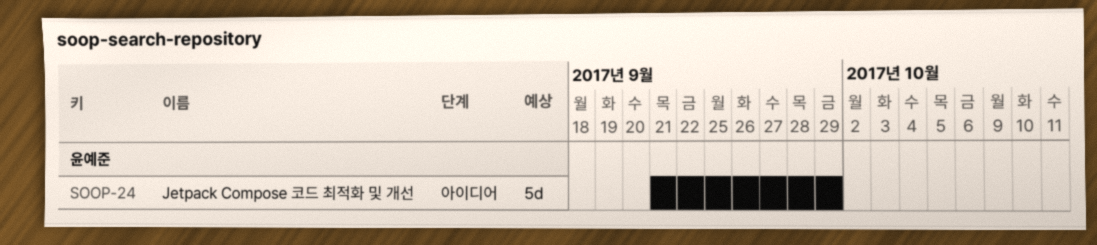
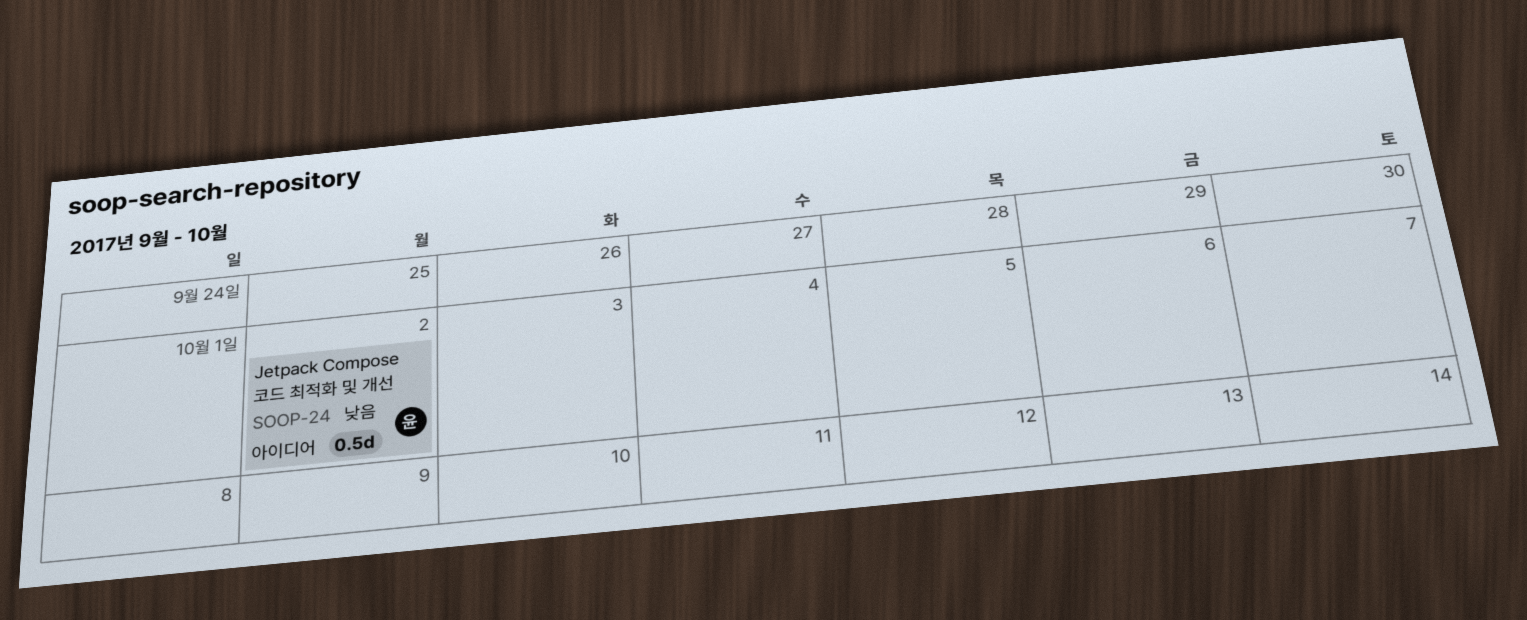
SOOP-24, estimate: 5d -> 0.5d
SOOP-24, due: Sep 29 -> Oct 2

